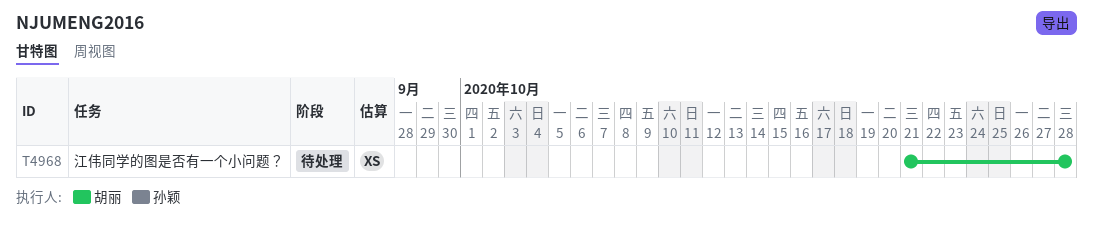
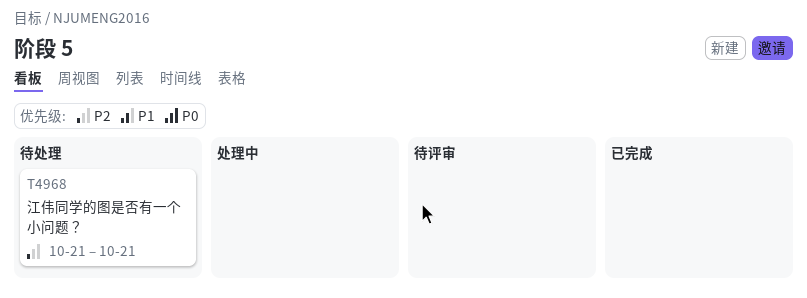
T4968, due: Oct 28 -> Oct 21

